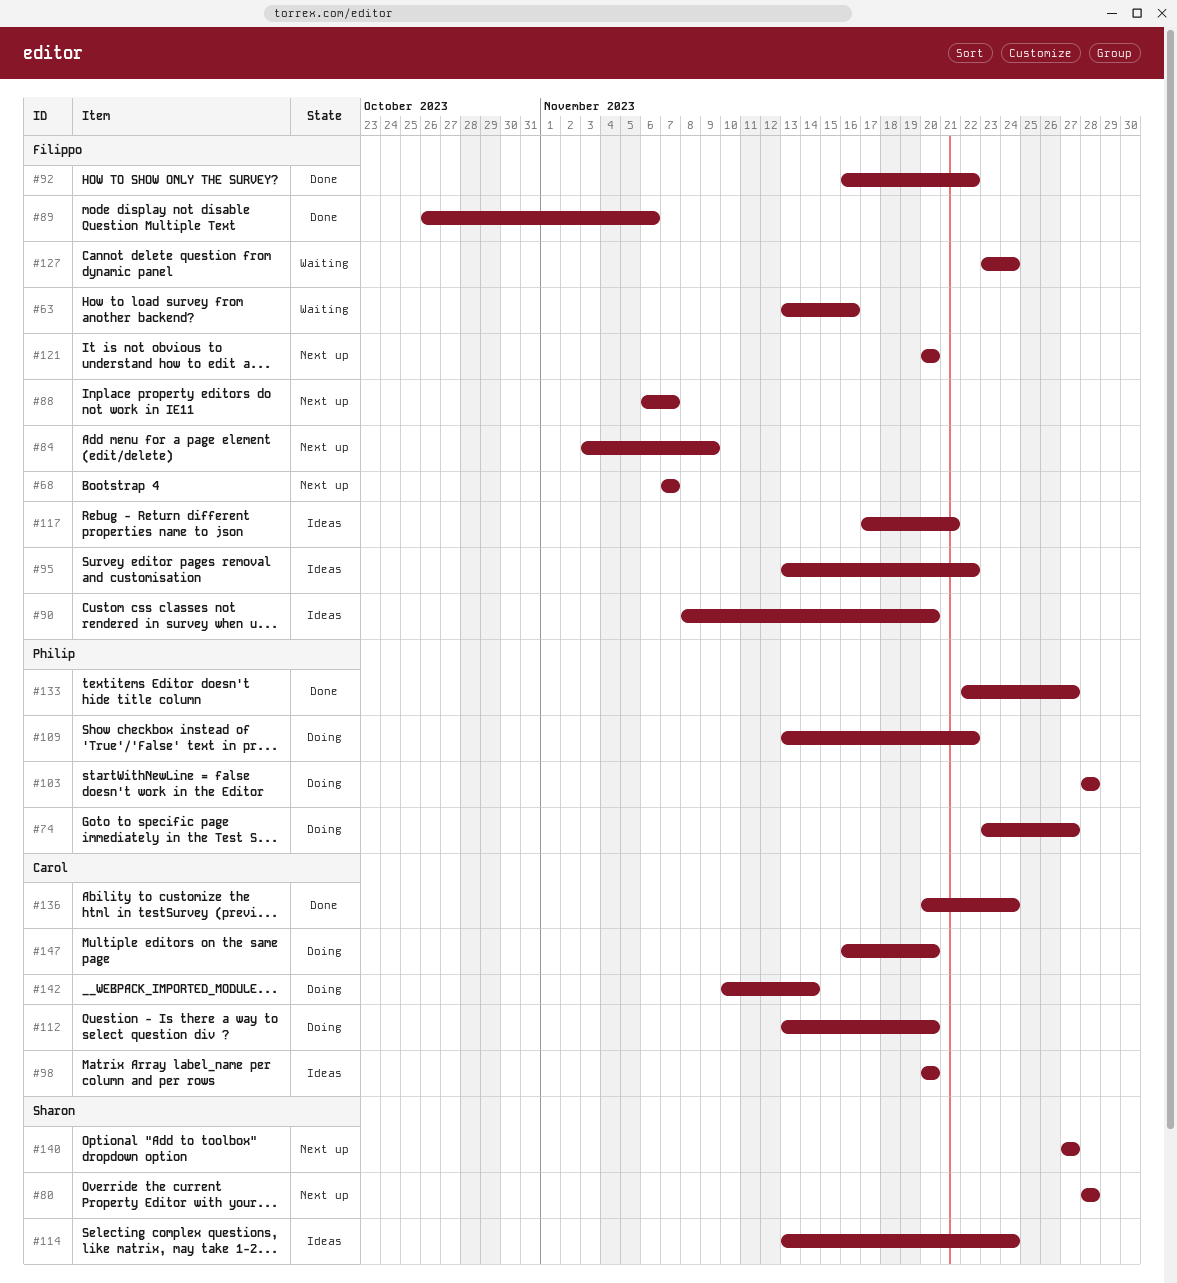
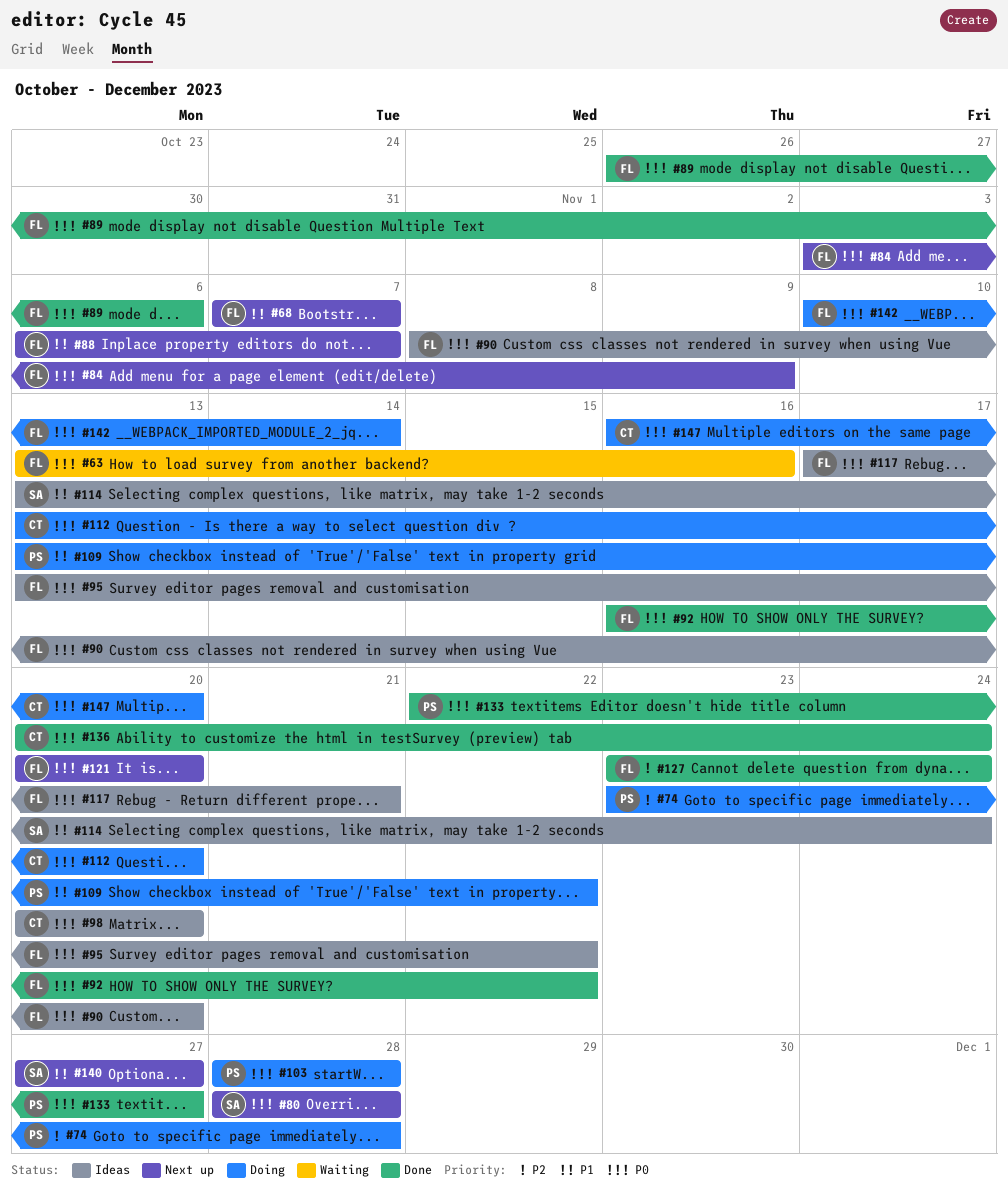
#74, due: Nov 27 -> Nov 28
#127, status: Waiting -> Done
#142, owner: Carol -> Filippo

